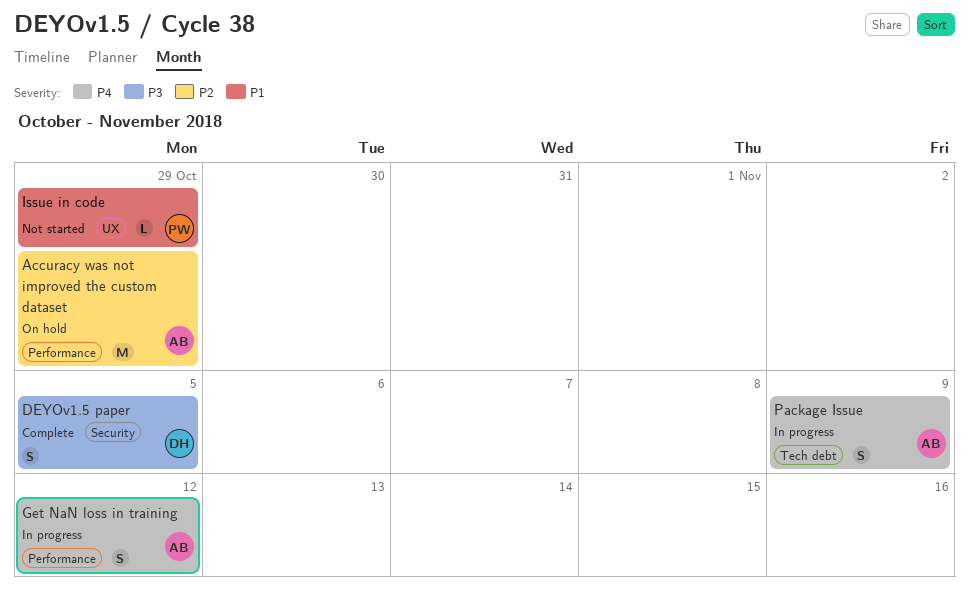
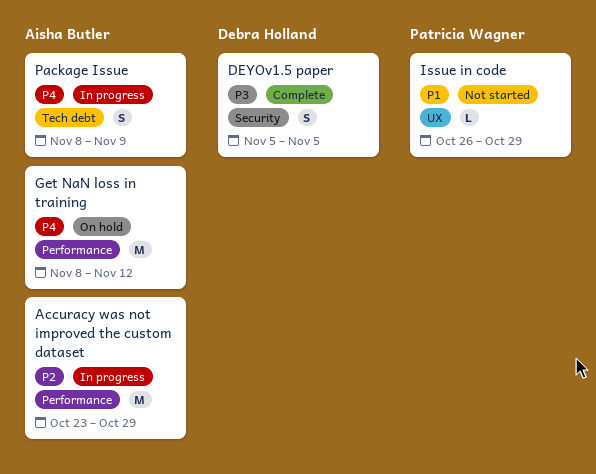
Accuracy was not improved the custom dataset, status: On hold -> In progress
Get NaN loss in training, status: In progress -> On hold
Get NaN loss in training, estimate: S -> M

